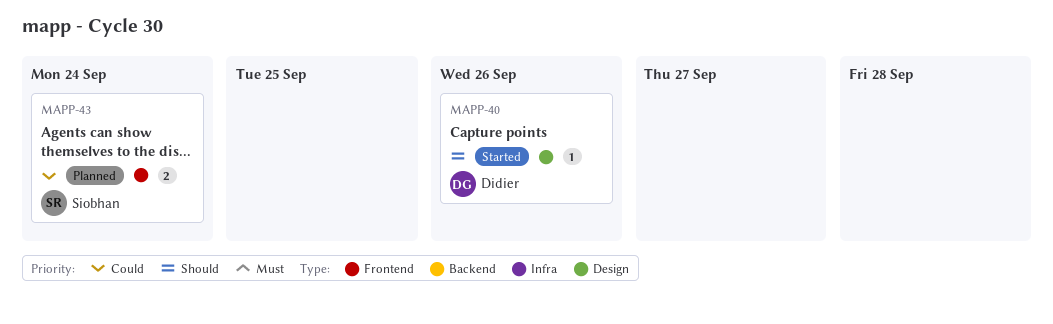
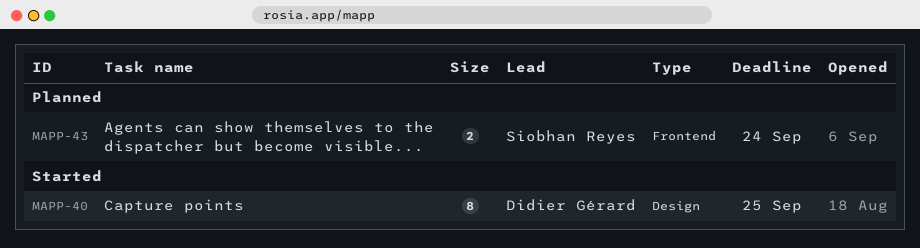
MAPP-40, estimate: 1 -> 8
MAPP-40, due: Sep 26 -> Sep 25

